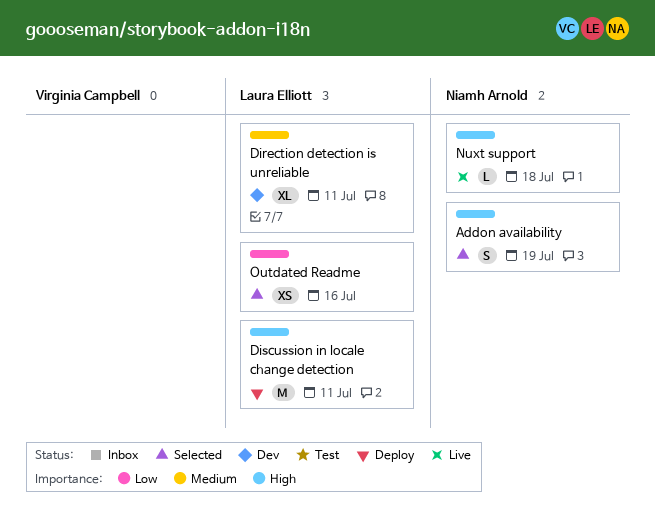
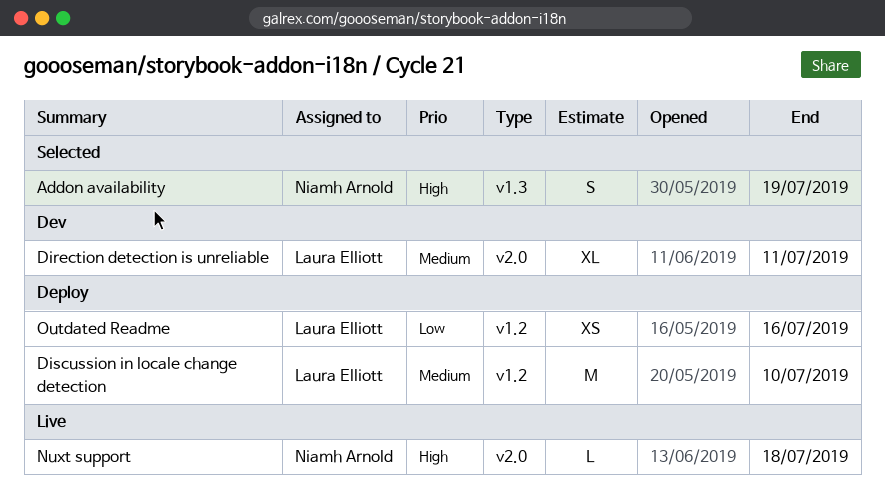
Discussion in locale change detection, priority: High -> Medium
Discussion in locale change detection, due: Jul 11 -> Jul 10
Outdated Readme, status: Selected -> Deploy

